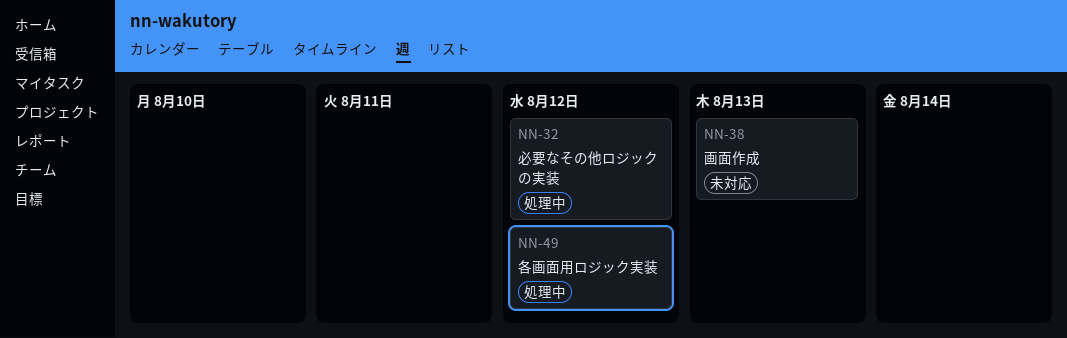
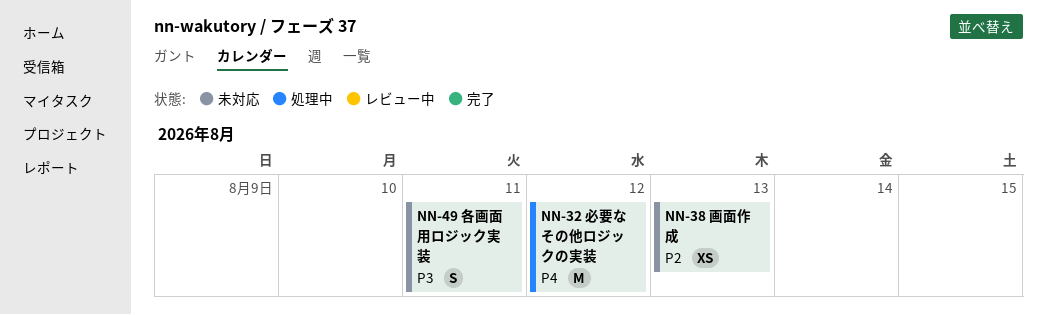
NN-49, status: 処理中 -> 未対応
NN-49, due: Aug 12 -> Aug 11

